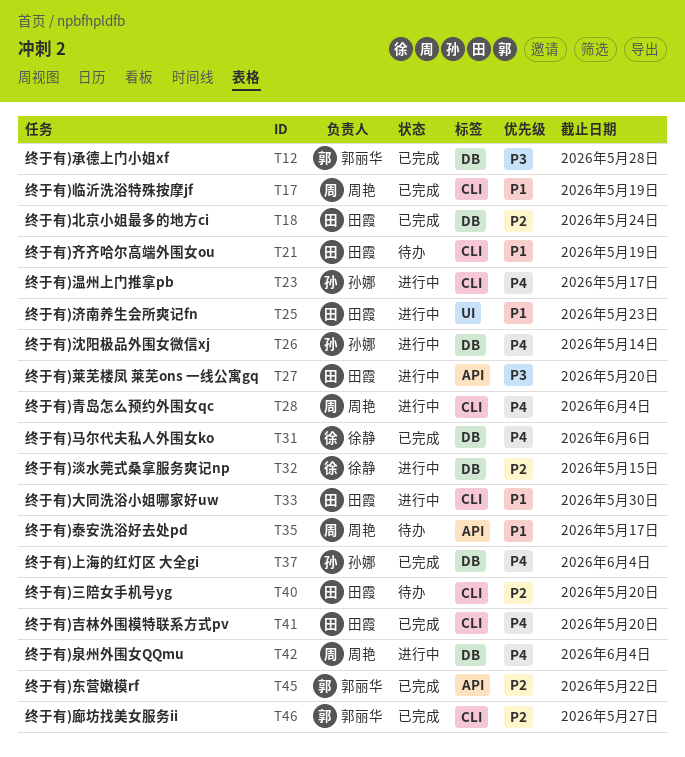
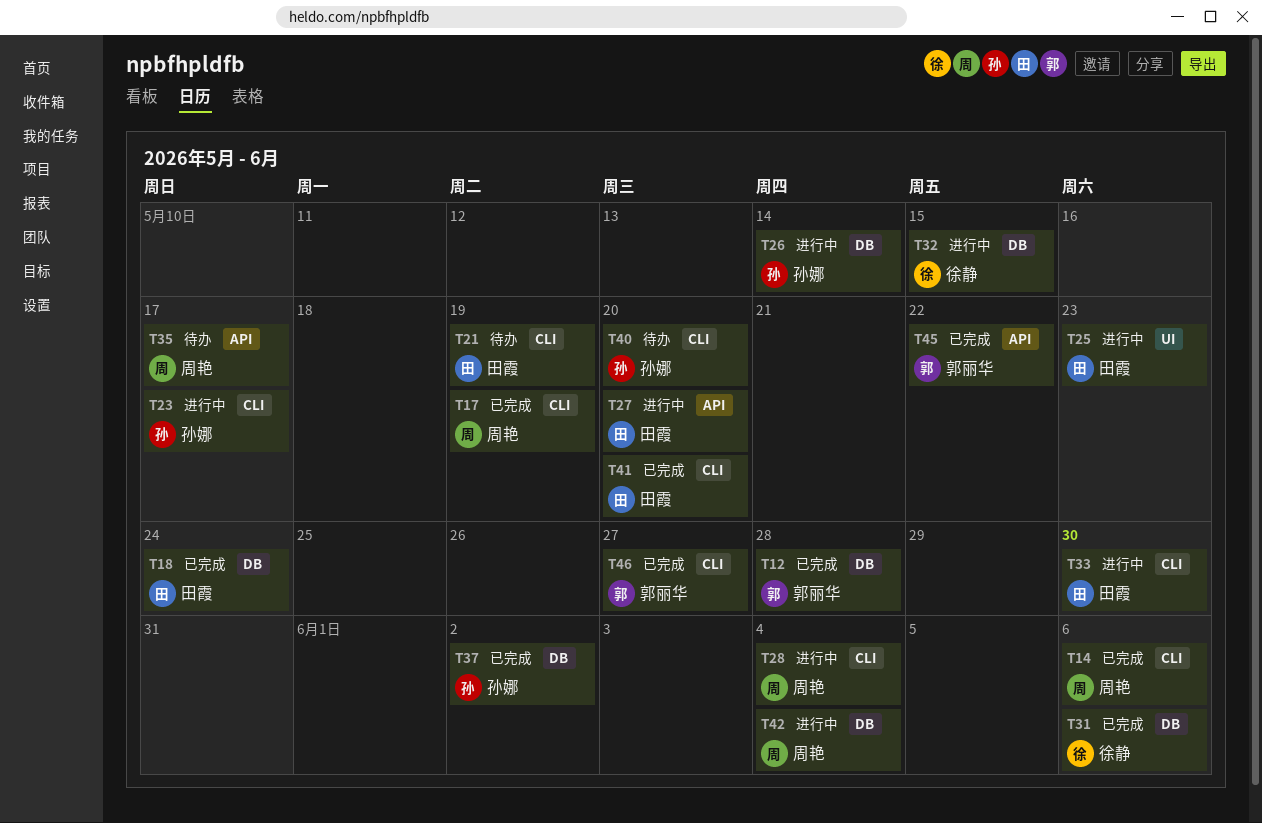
T14: none -> present
T37, due: Jun 4 -> Jun 2
T40, owner: 田霞 -> 孙娜

